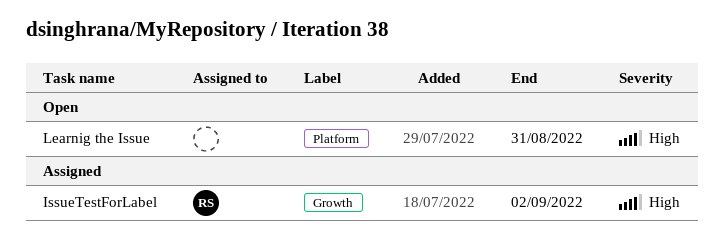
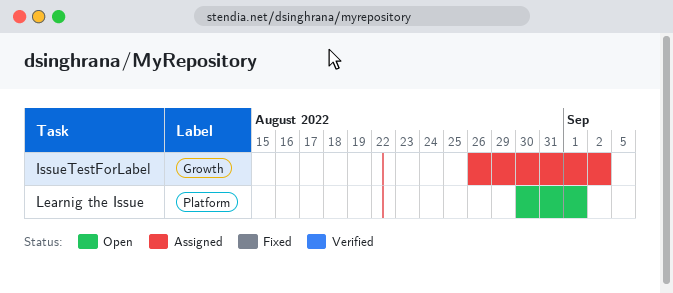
Learnig the Issue, due: Aug 31 -> Sep 1

